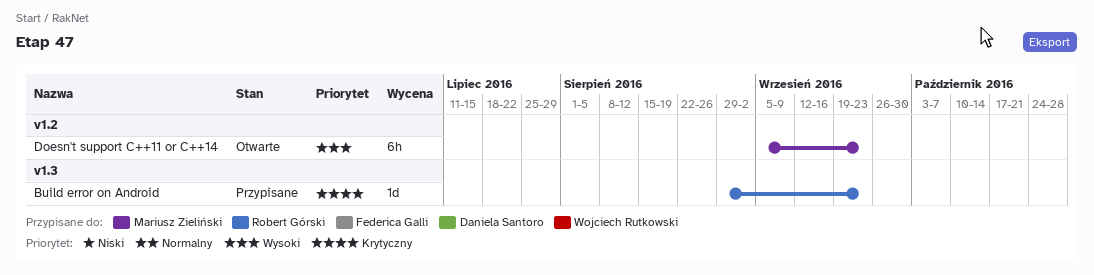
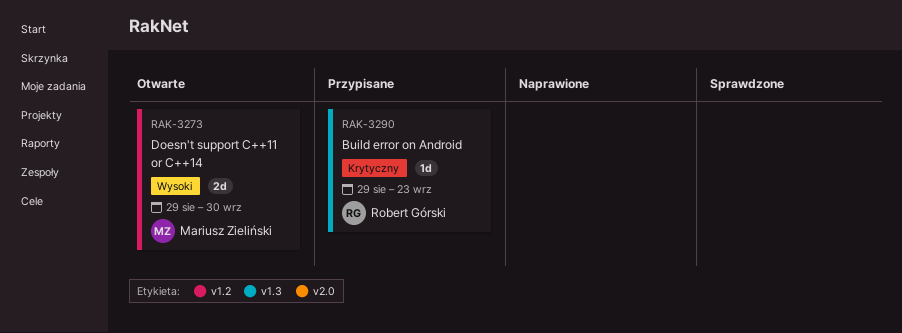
Doesn't support C++11 or C++14, estimate: 6h -> 2d
Doesn't support C++11 or C++14, start: Sep 5 -> Aug 29
Doesn't support C++11 or C++14, due: Sep 23 -> Sep 30

